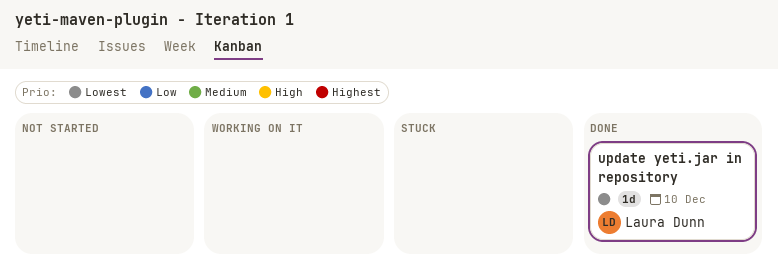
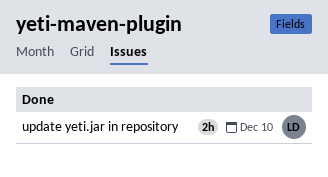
update yeti.jar in repository, estimate: 1d -> 2h

